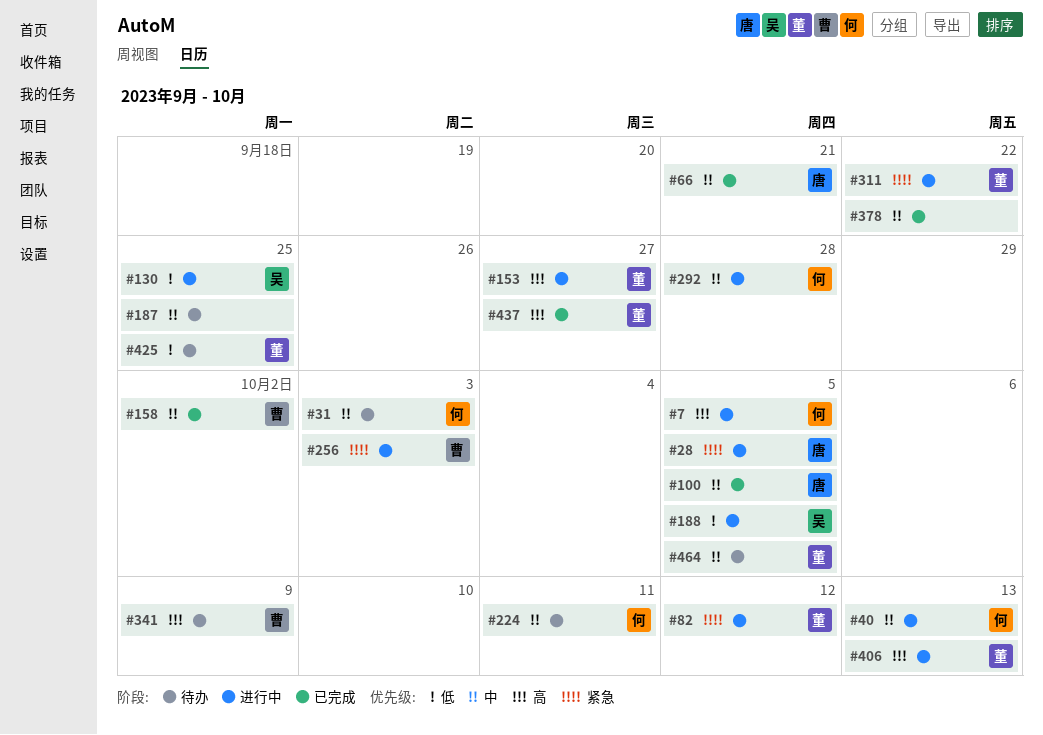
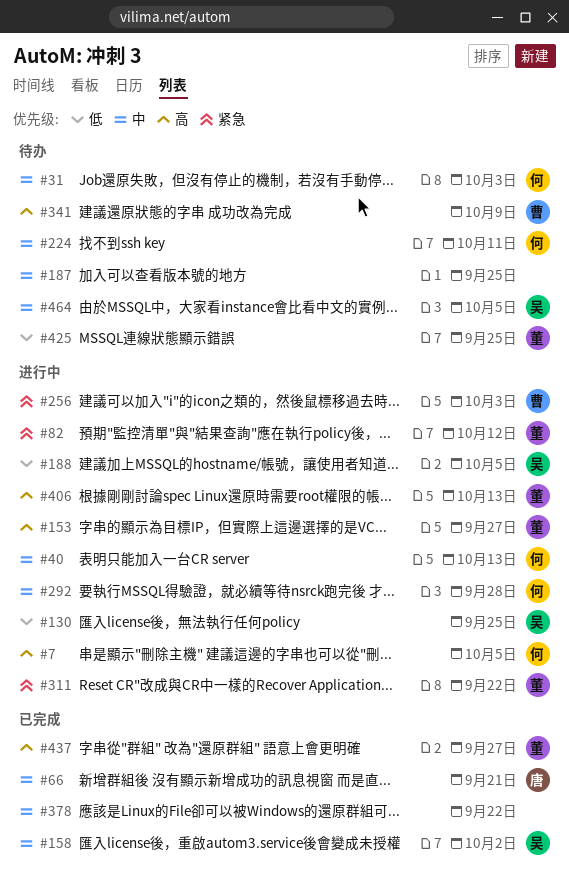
#28: present -> none
#100: present -> none
#158, owner: 曹 -> 吴
#464, owner: 董 -> 吴

